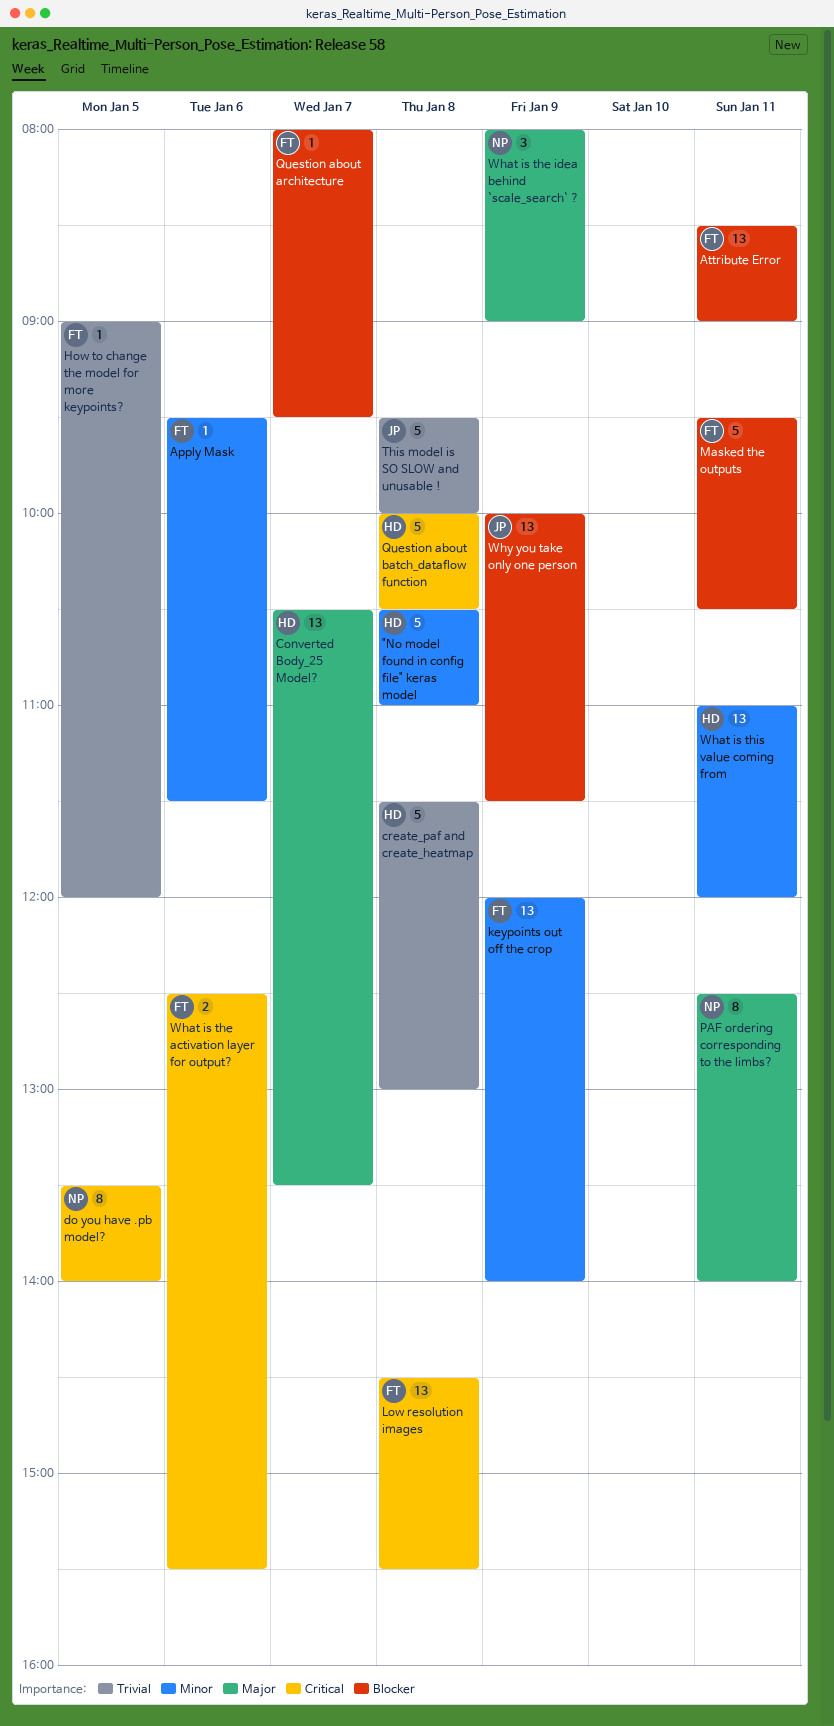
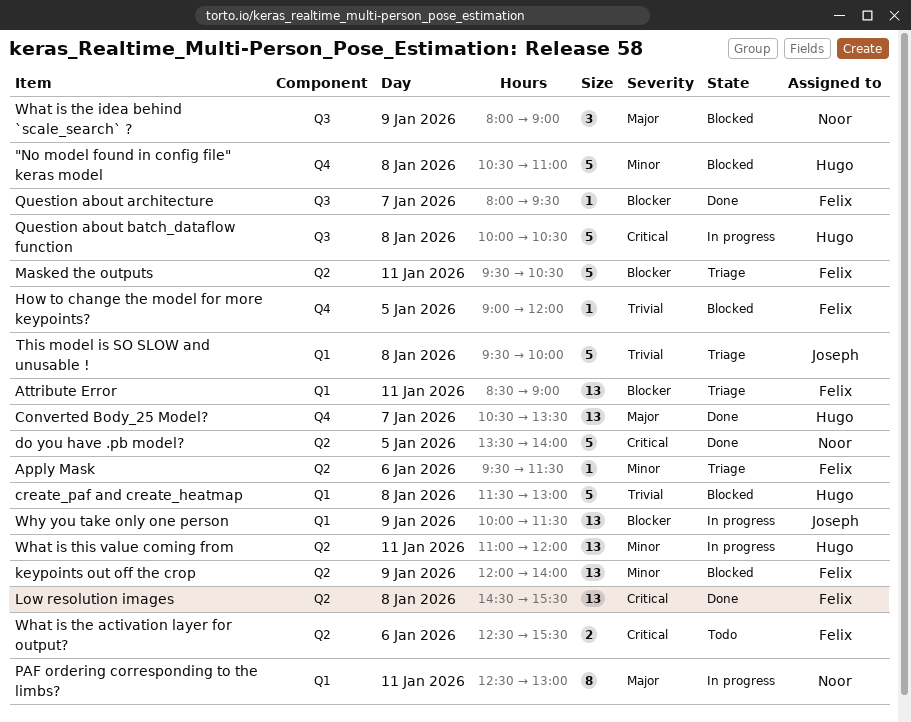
do you have .pb model?, estimate: 8 -> 5
PAF ordering corresponding to the limbs?, ends: 14:00 -> 13:00

